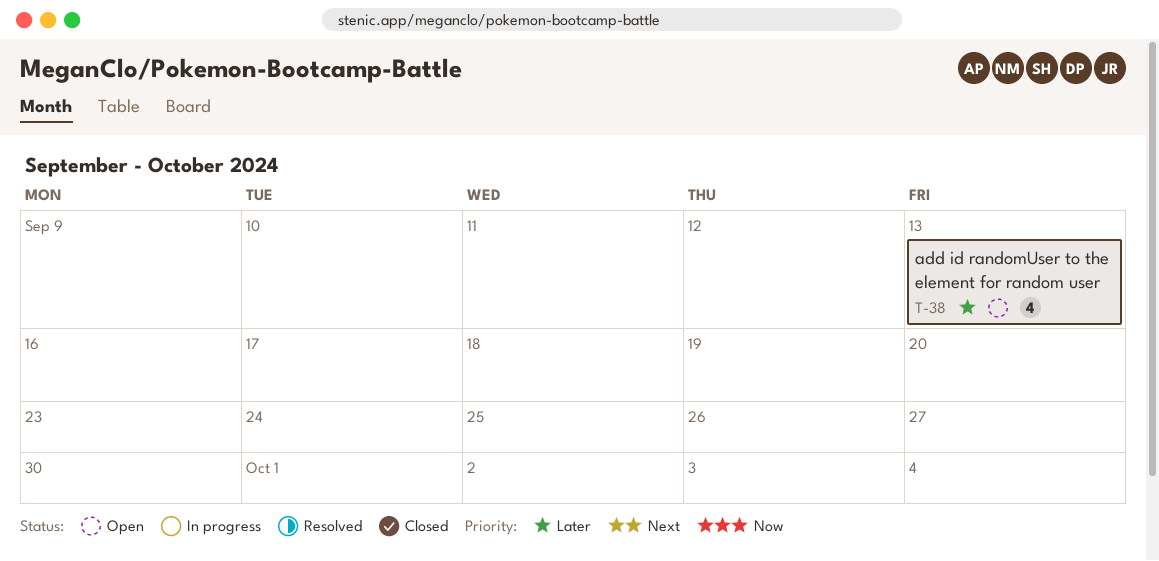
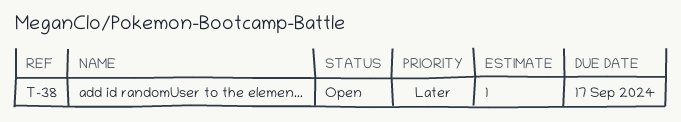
T-38, estimate: 4 -> 1
T-38, due: Sep 13 -> Sep 17

